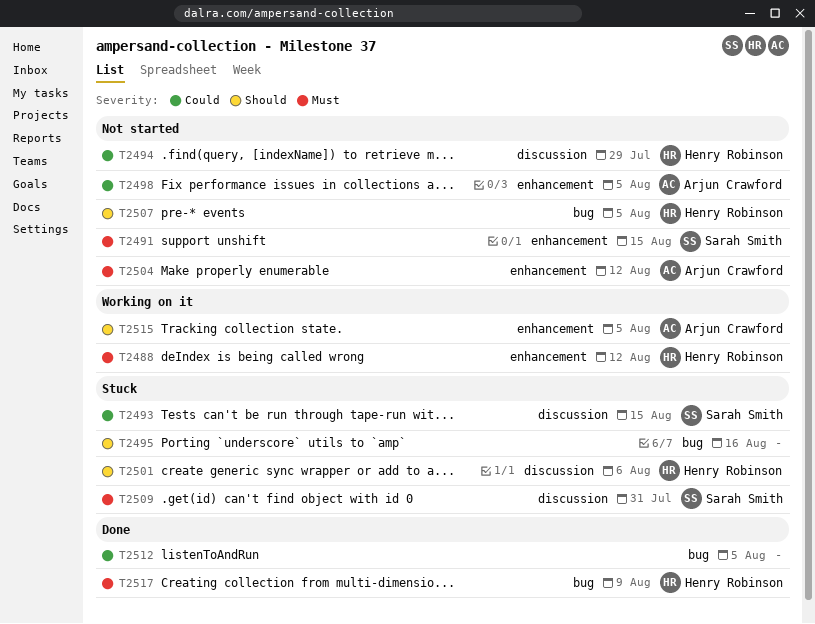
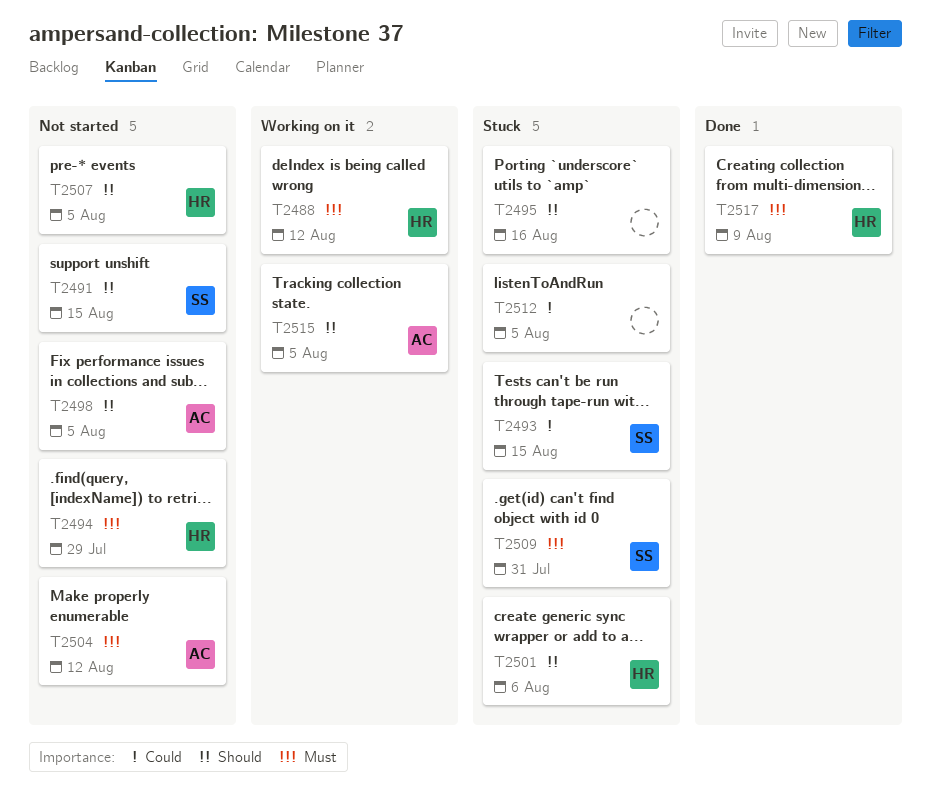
T2491, priority: Must -> Should
T2494, priority: Could -> Must
T2498, priority: Could -> Should
T2512, status: Done -> Stuck

